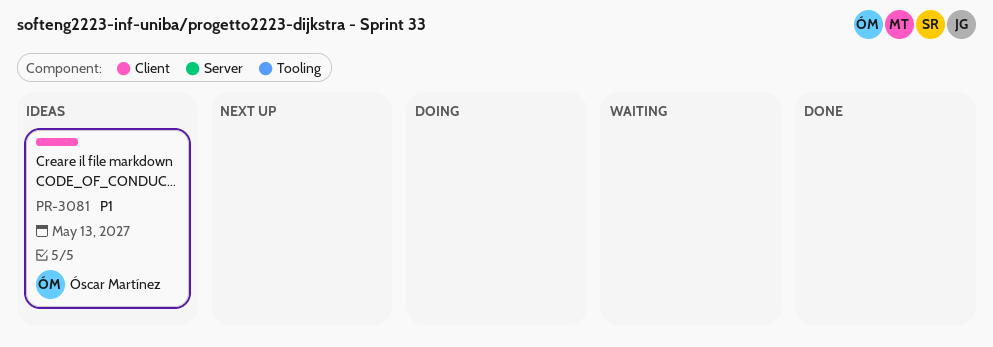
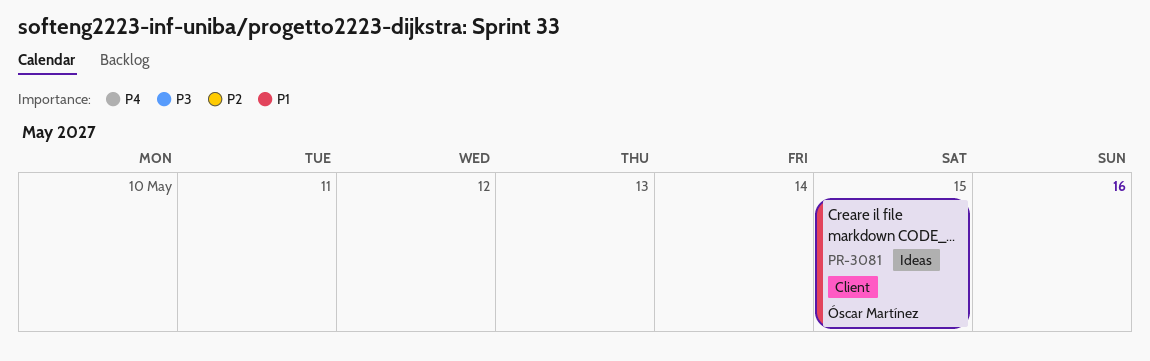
PR-3081, due: May 13 -> May 15

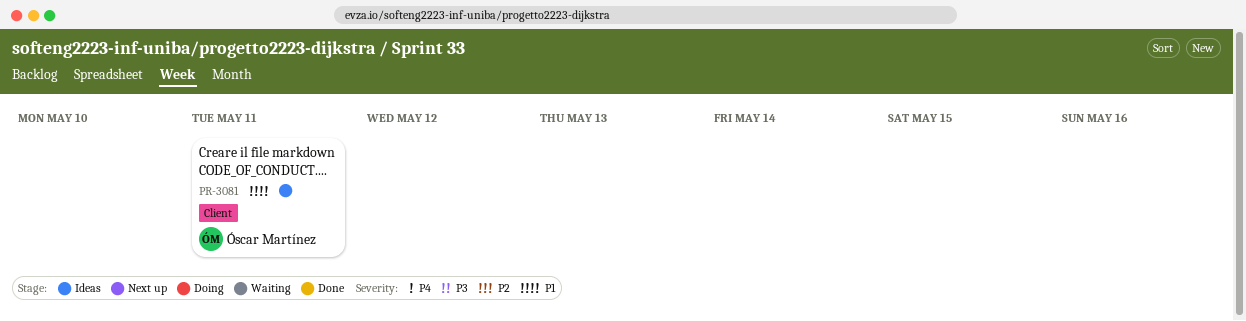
PR-3081, due: May 15 -> May 11

